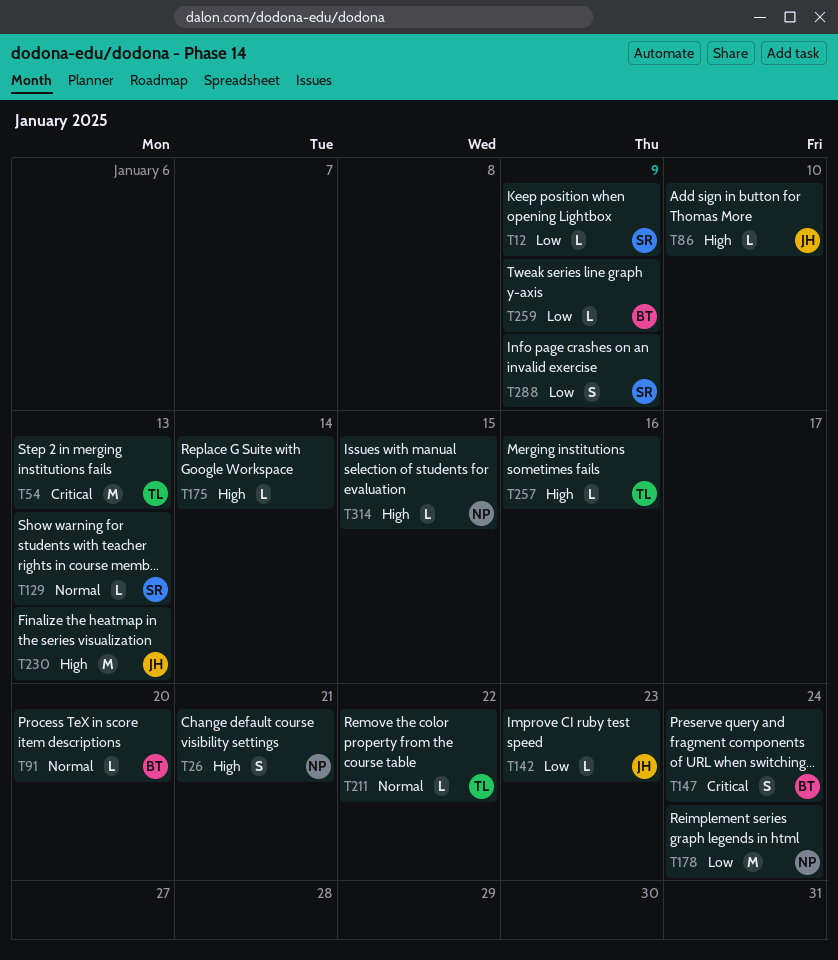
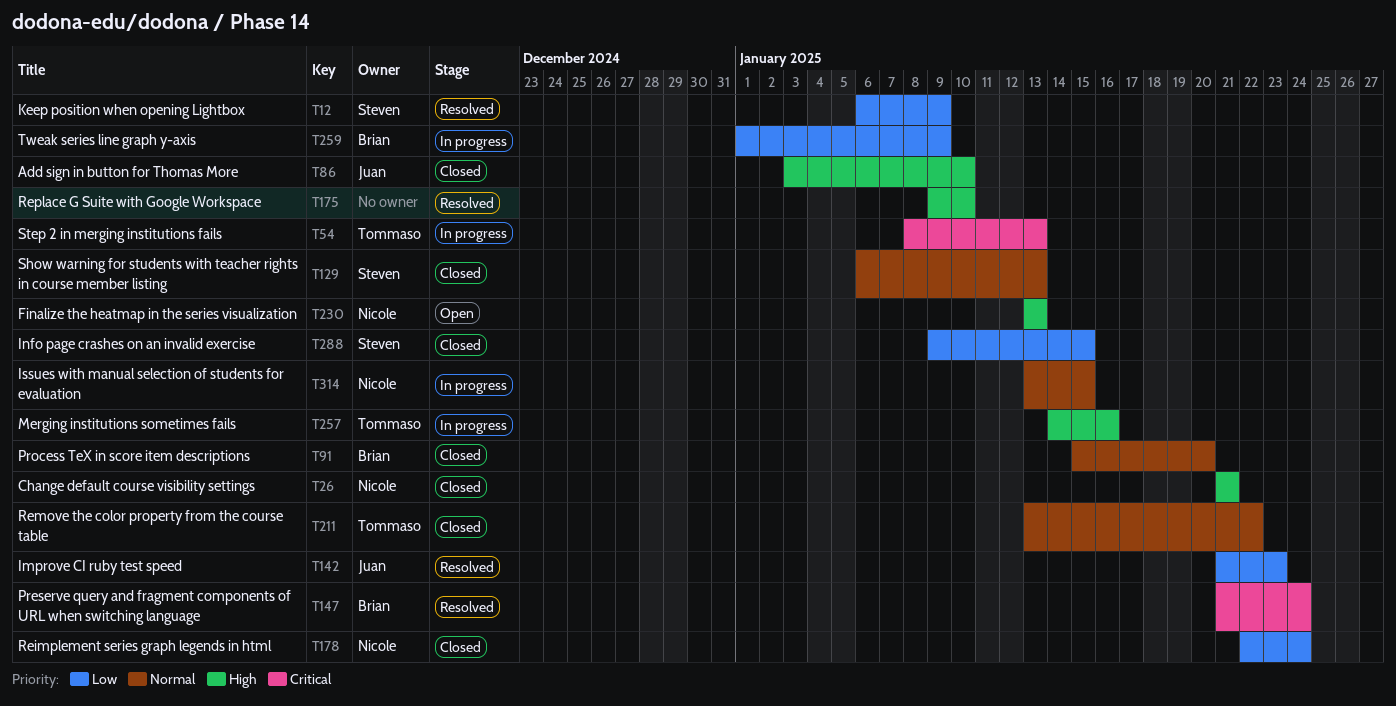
T175, due: Jan 14 -> Jan 10
T230, owner: Juan -> Nicole
T288, due: Jan 9 -> Jan 15
T314, priority: High -> Normal

